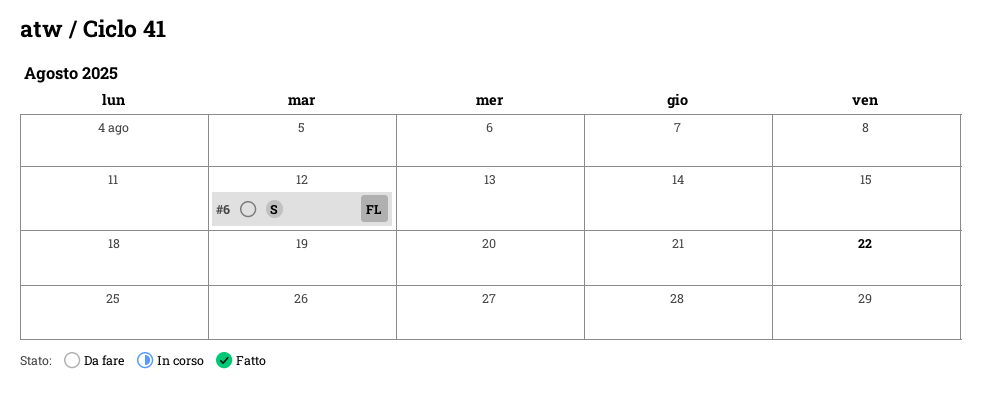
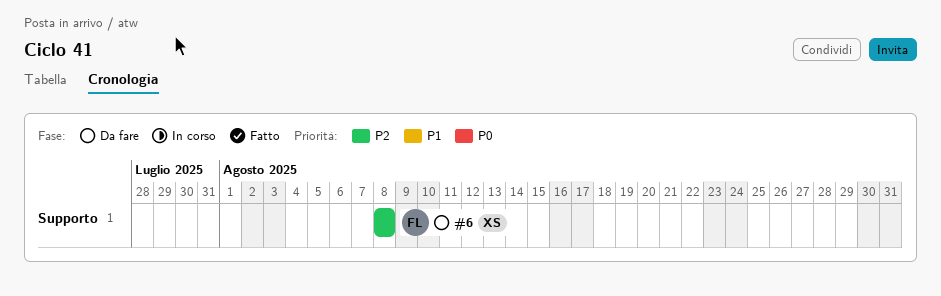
#6, estimate: S -> XS
#6, due: Aug 12 -> Aug 8

